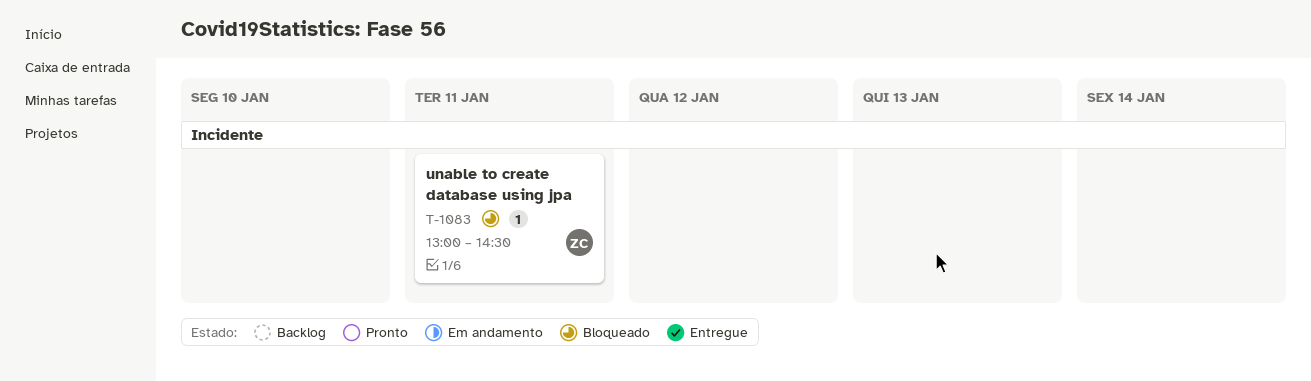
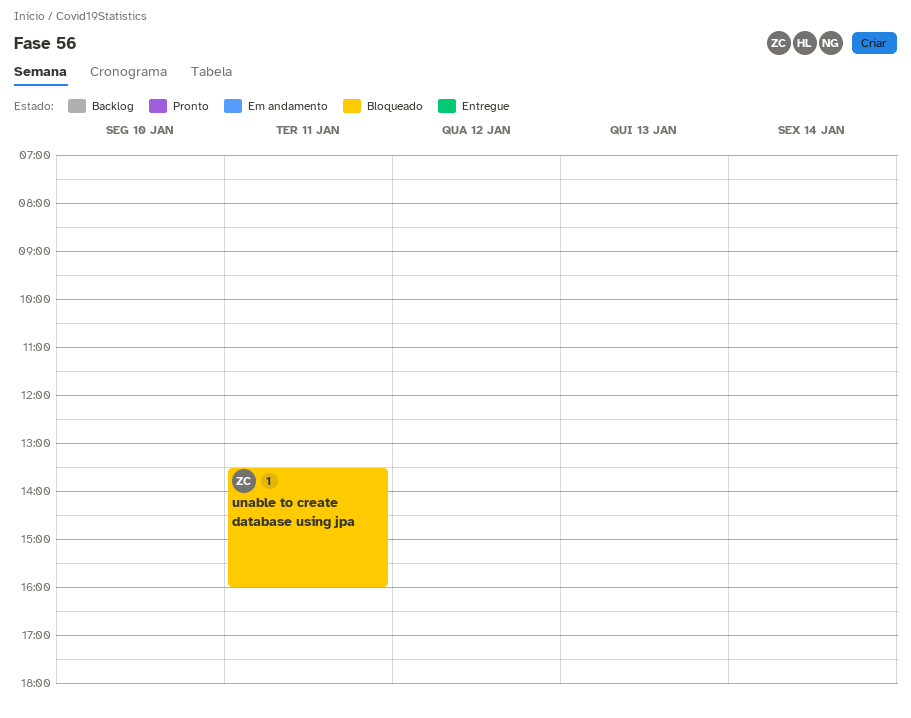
unable to create database using jpa, begins: 13:00 -> 13:30
unable to create database using jpa, ends: 14:30 -> 16:00

